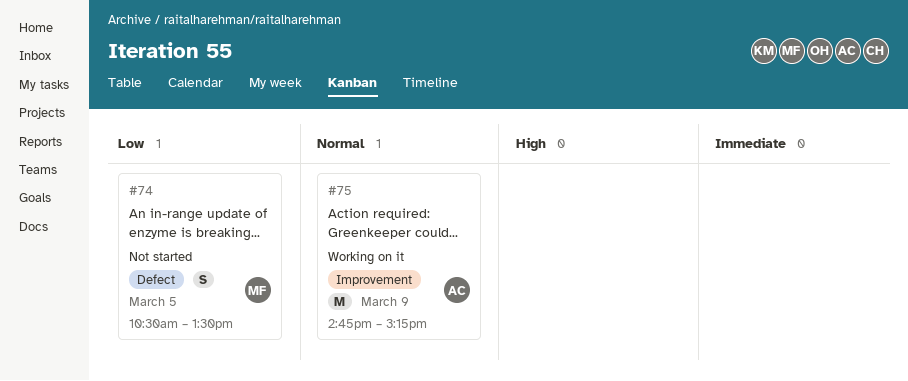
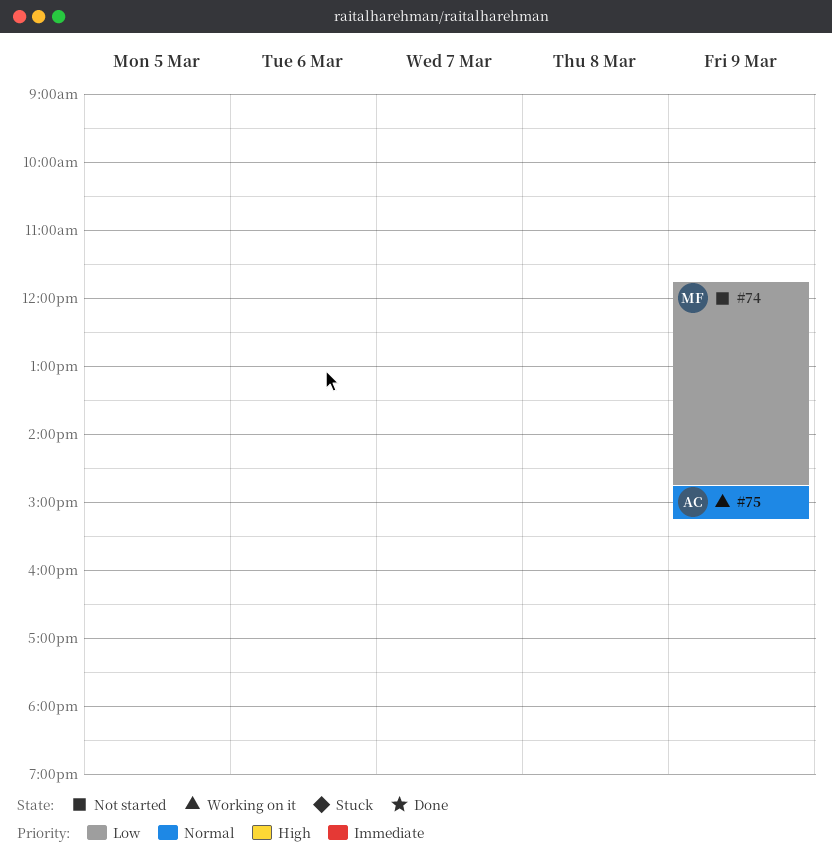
#74, day: Mar 5 -> Mar 9
#74, begins: 10:30 -> 11:45
#74, ends: 13:30 -> 14:45

